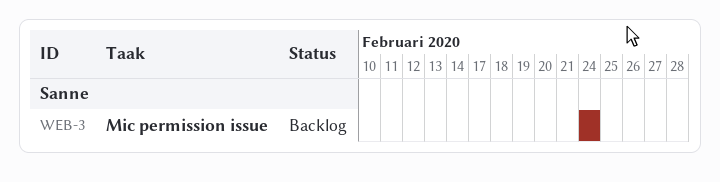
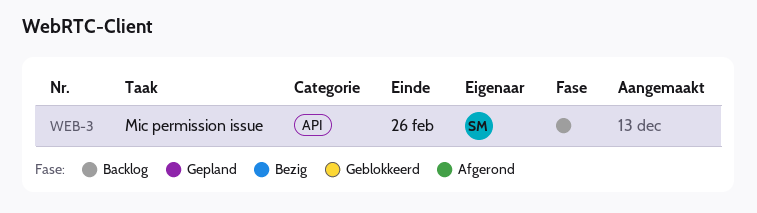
WEB-3, due: Feb 24 -> Feb 26

